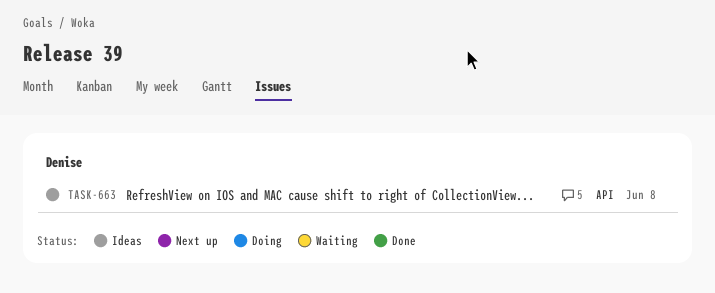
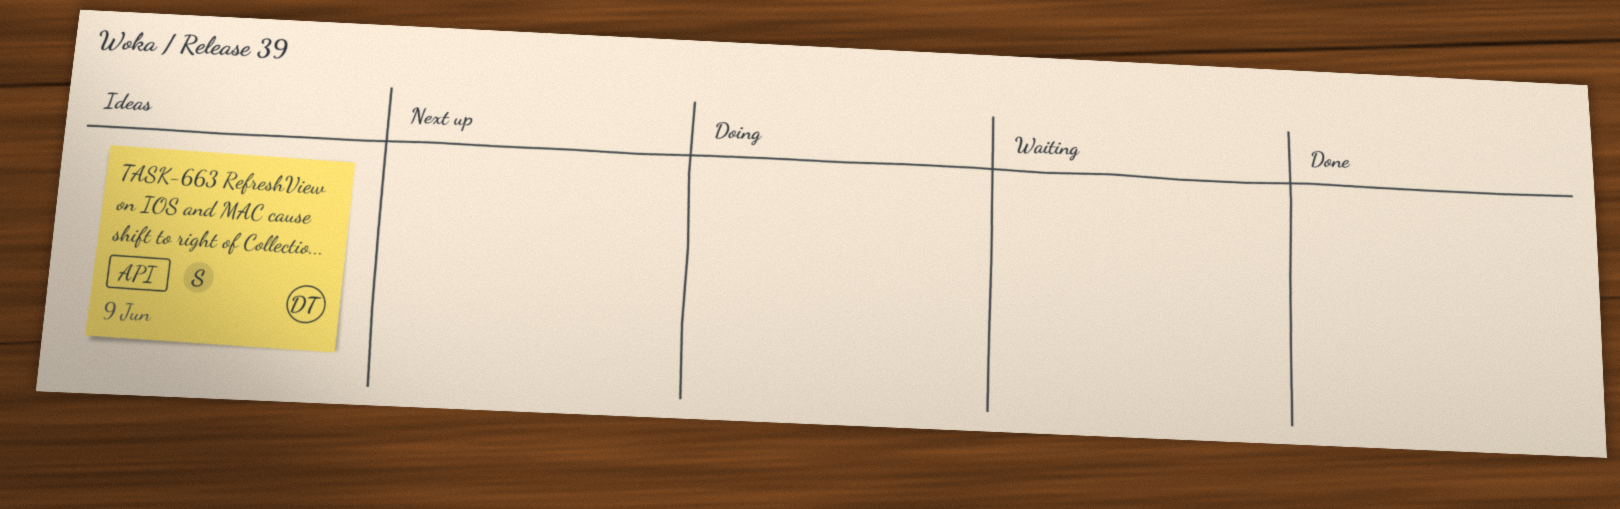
TASK-663, due: Jun 8 -> Jun 9

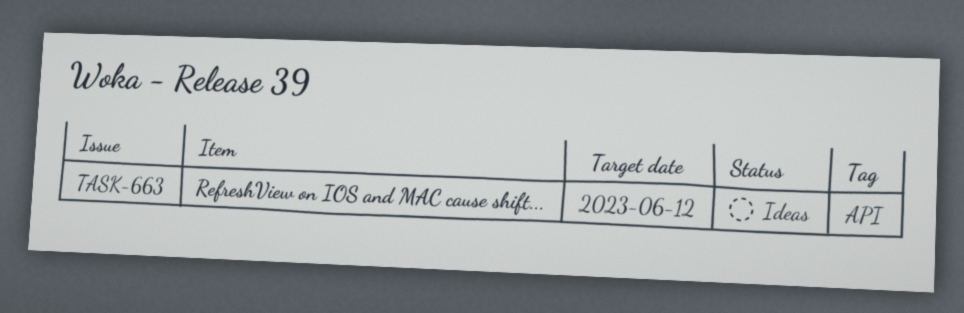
TASK-663, due: Jun 9 -> Jun 12

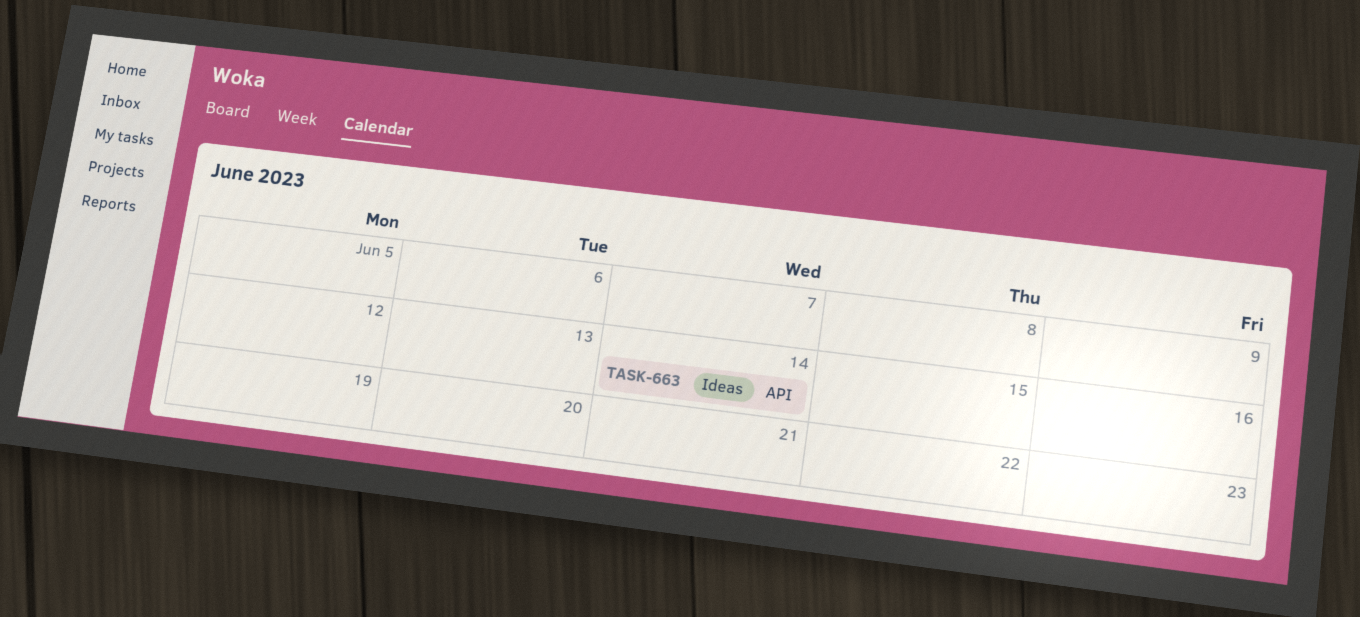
TASK-663, due: Jun 12 -> Jun 14

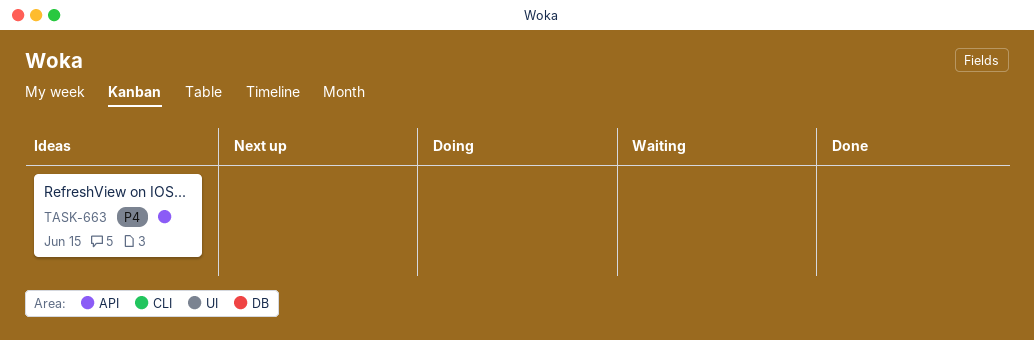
TASK-663, due: Jun 14 -> Jun 15

